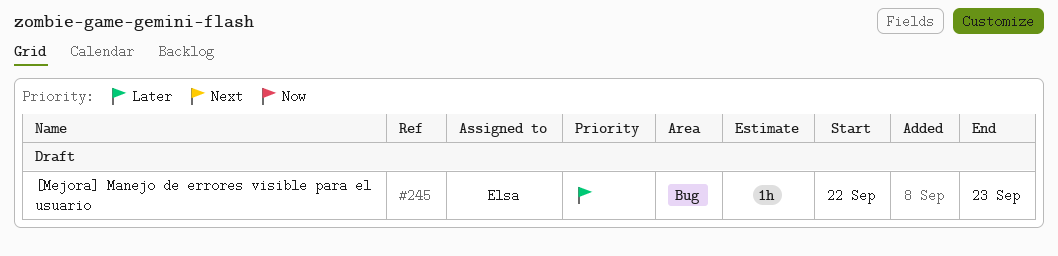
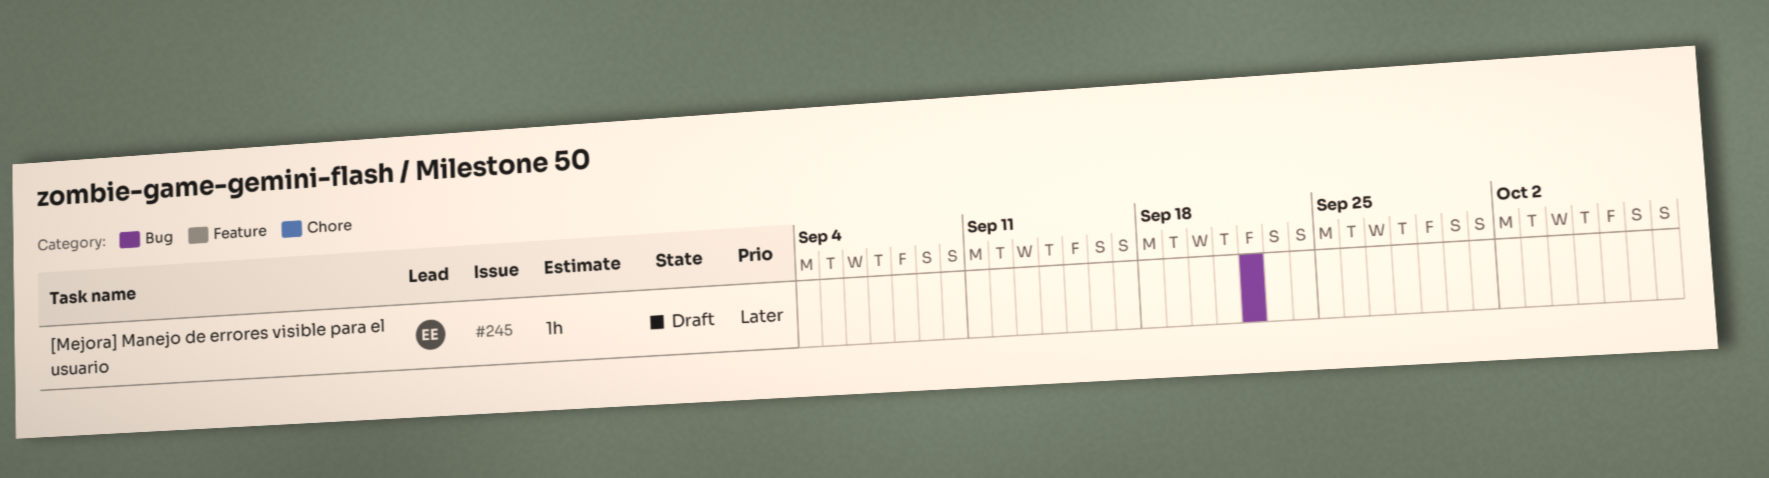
#245, due: Sep 23 -> Sep 22

